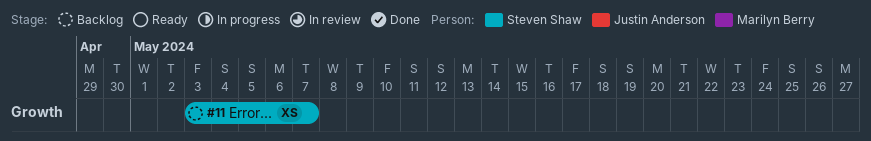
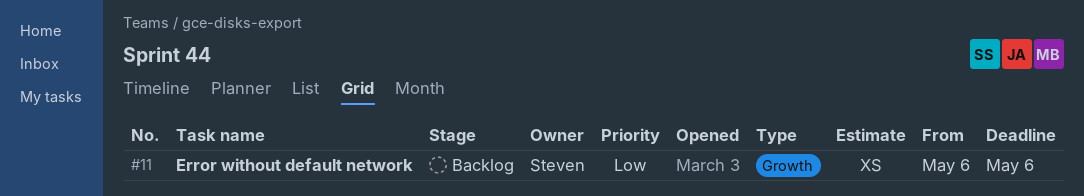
#11, start: May 3 -> May 6
#11, due: May 7 -> May 6

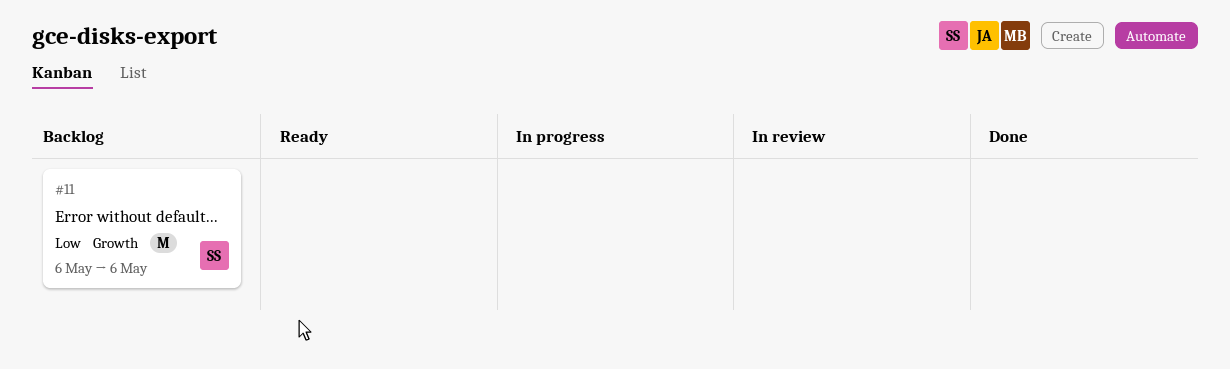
#11, estimate: XS -> M

